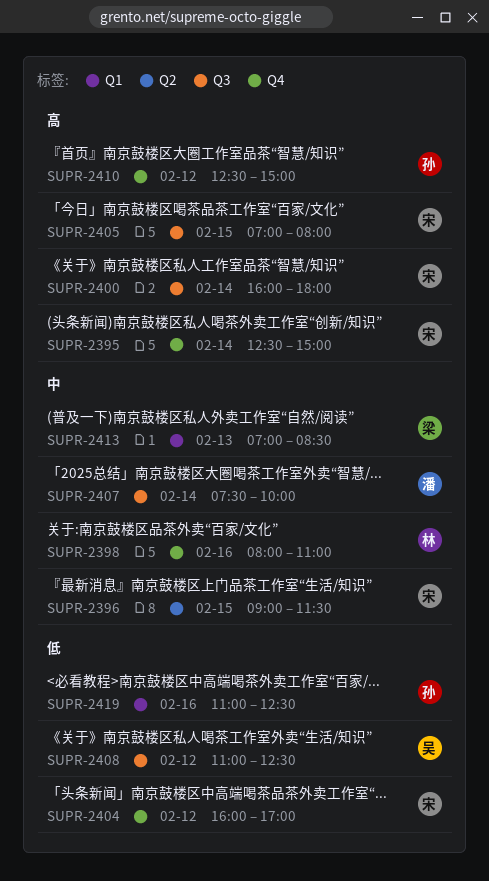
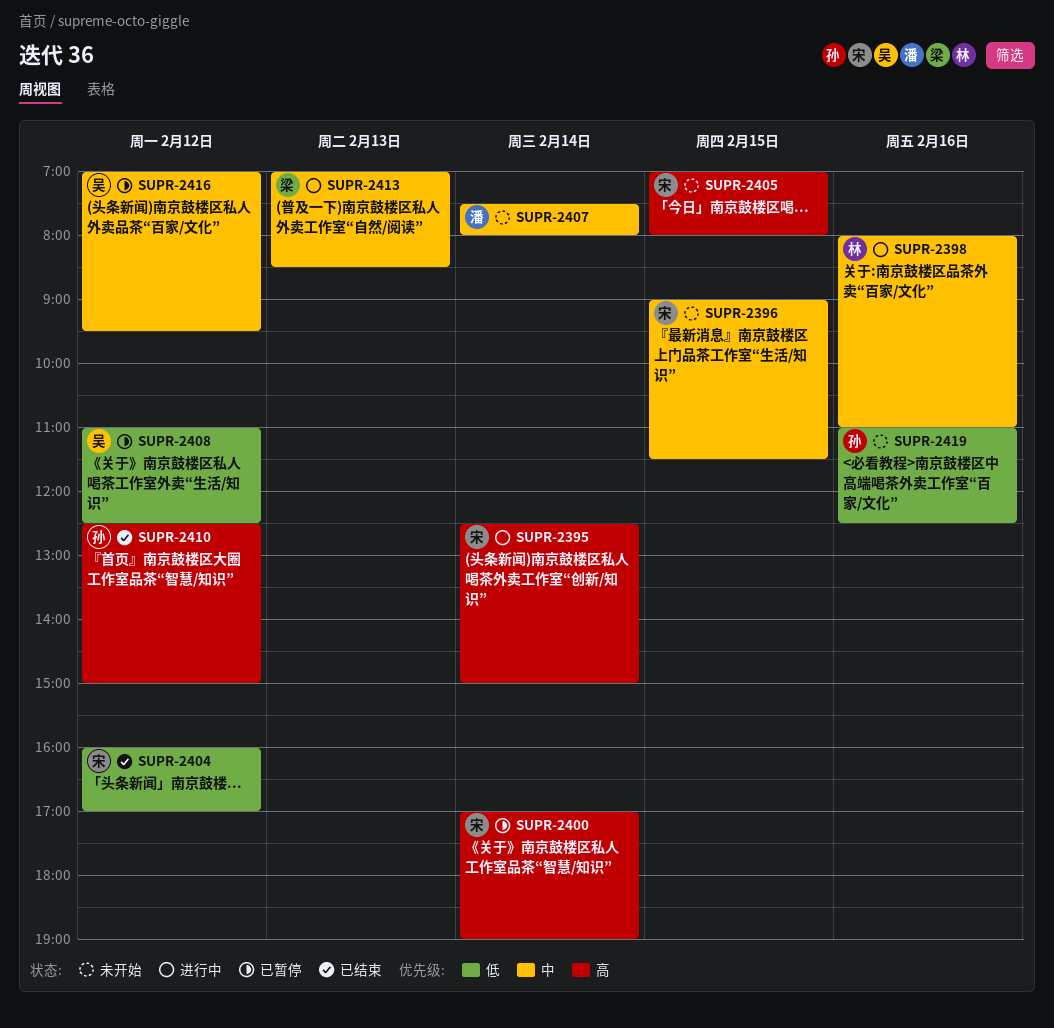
SUPR-2400, begins: 16:00 -> 17:00
SUPR-2400, ends: 18:00 -> 19:00
SUPR-2407, ends: 10:00 -> 08:00
SUPR-2416: none -> present

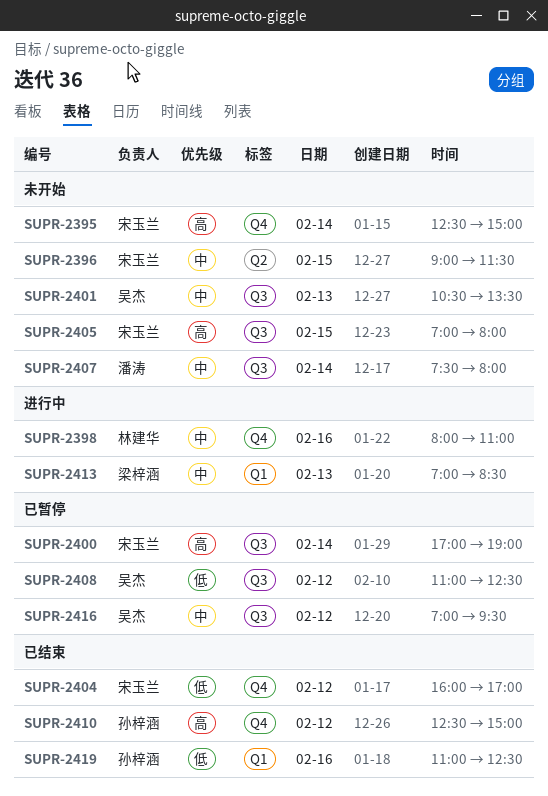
SUPR-2395, status: 进行中 -> 未开始
SUPR-2401: none -> present
SUPR-2419, status: 未开始 -> 已结束

